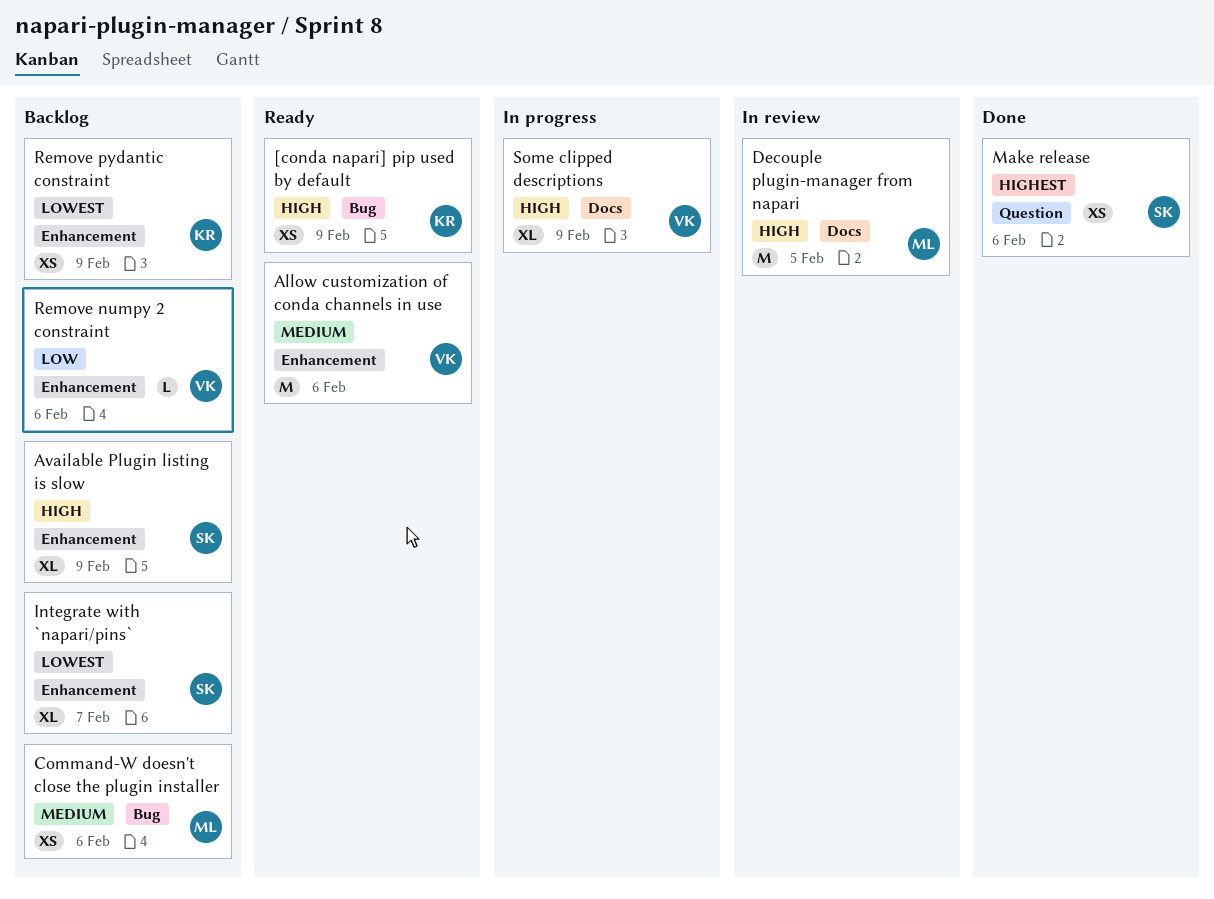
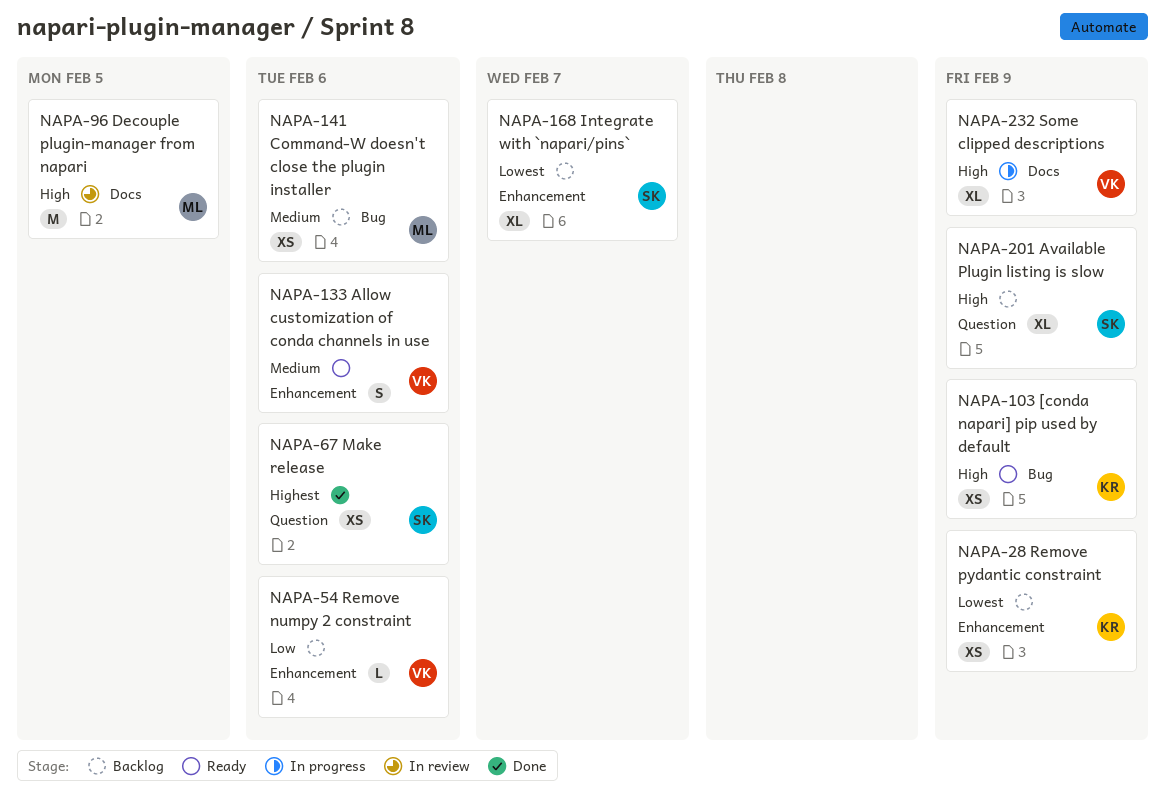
Allow customization of conda channels in use, estimate: M -> S
Available Plugin listing is slow, label: Enhancement -> Question

